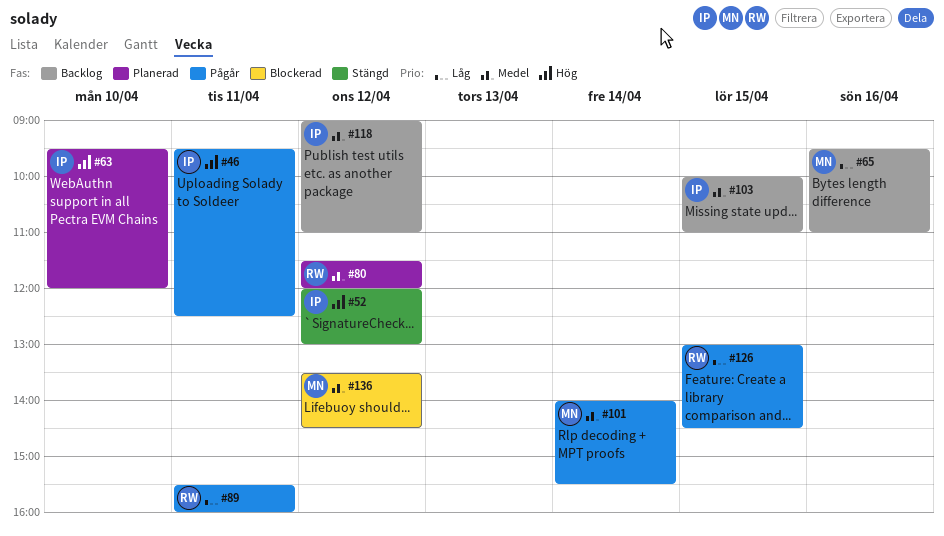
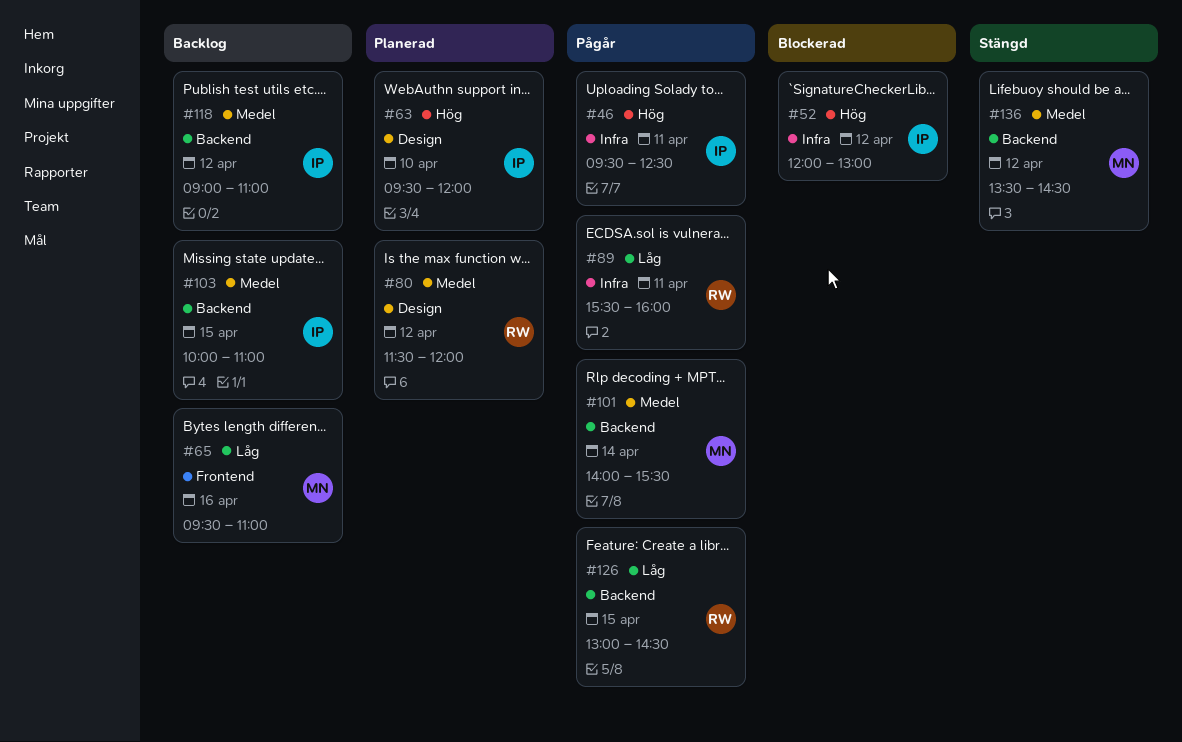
#52, status: Stängd -> Blockerad
#136, status: Blockerad -> Stängd

